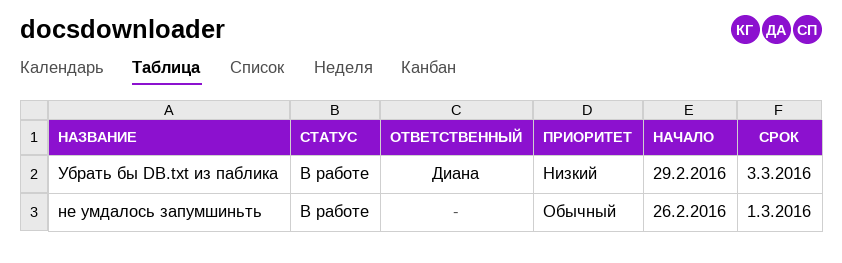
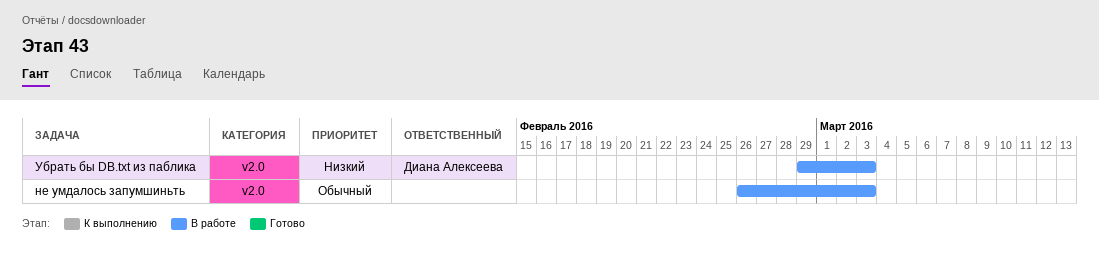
не умдалось запумшиньть, due: Mar 1 -> Mar 3

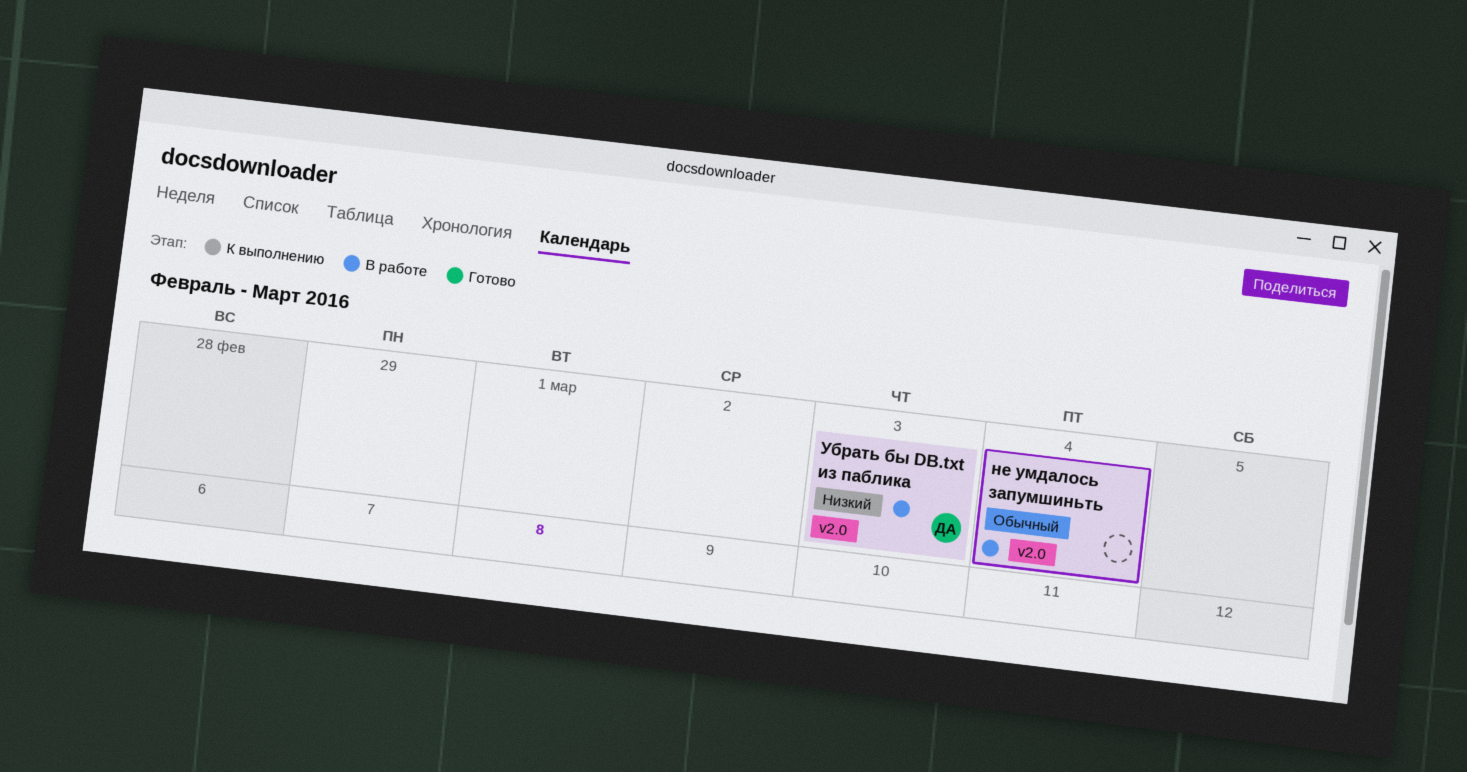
не умдалось запумшиньть, due: Mar 3 -> Mar 4

